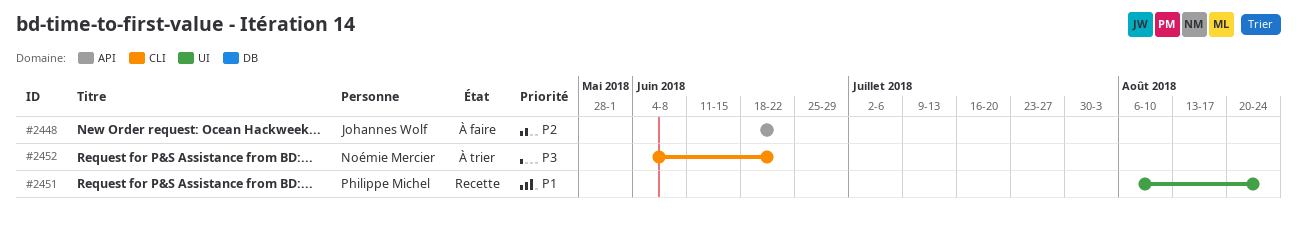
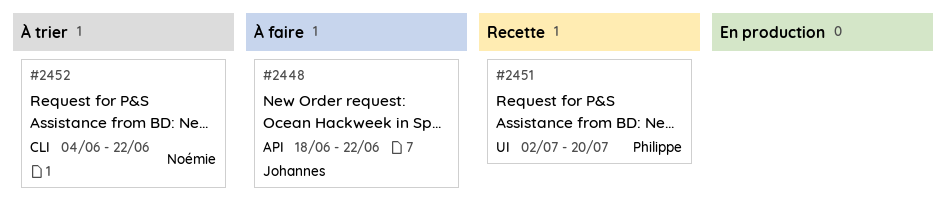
#2451, start: Aug 6 -> Jul 2
#2451, due: Aug 24 -> Jul 20

